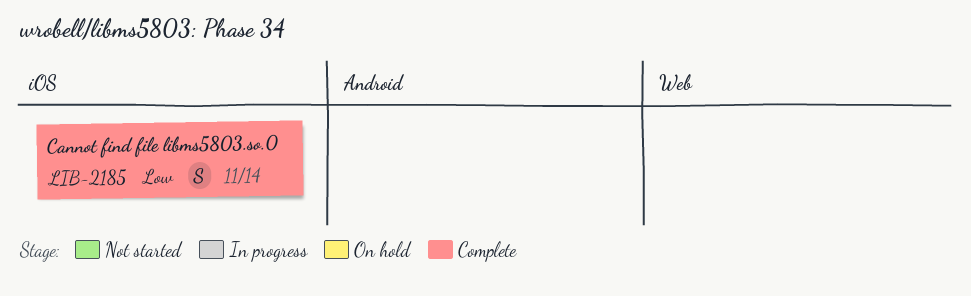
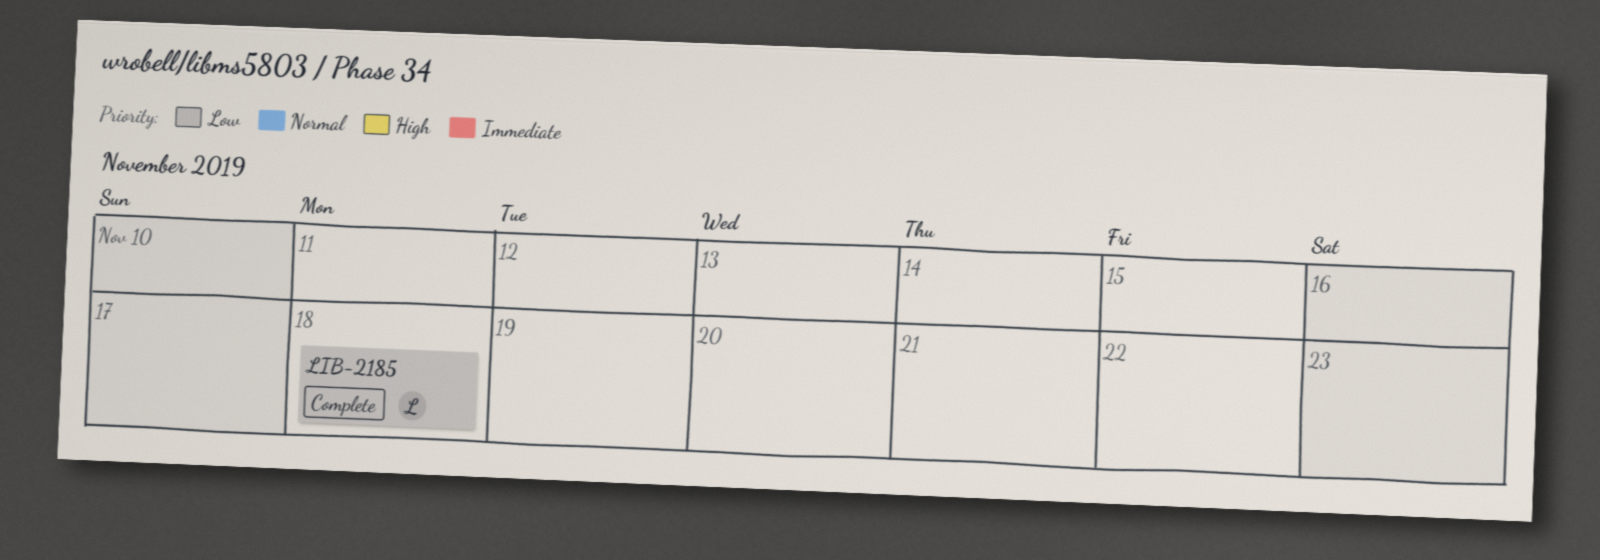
LIB-2185, estimate: S -> L
LIB-2185, due: Nov 14 -> Nov 18

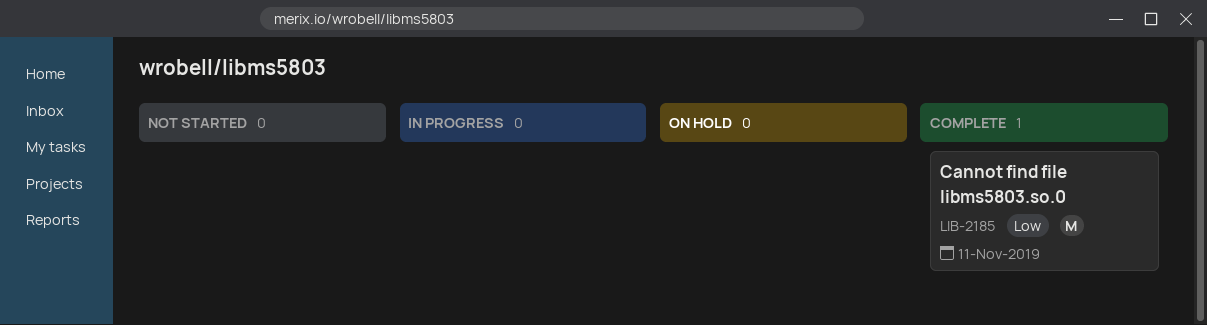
LIB-2185, estimate: L -> M
LIB-2185, due: Nov 18 -> Nov 11

